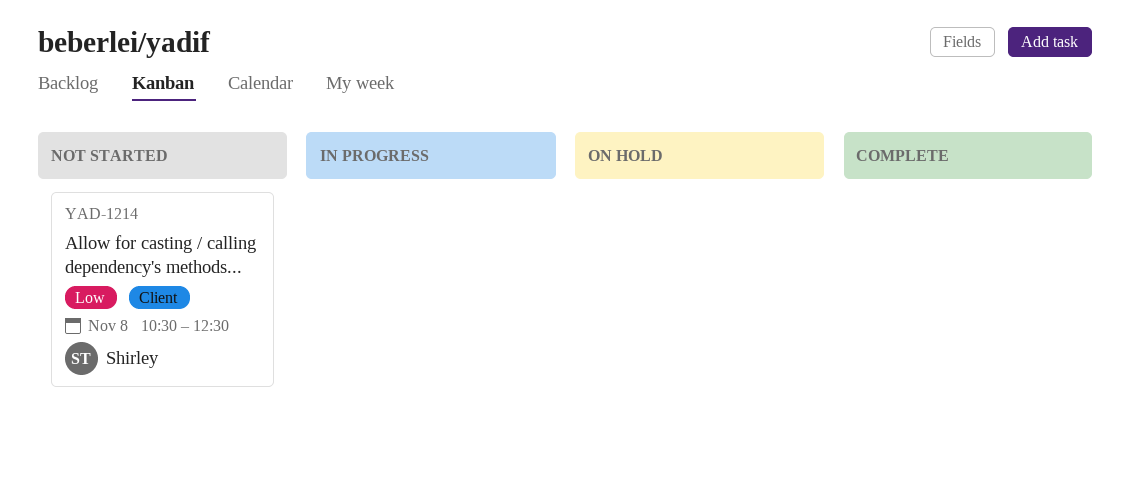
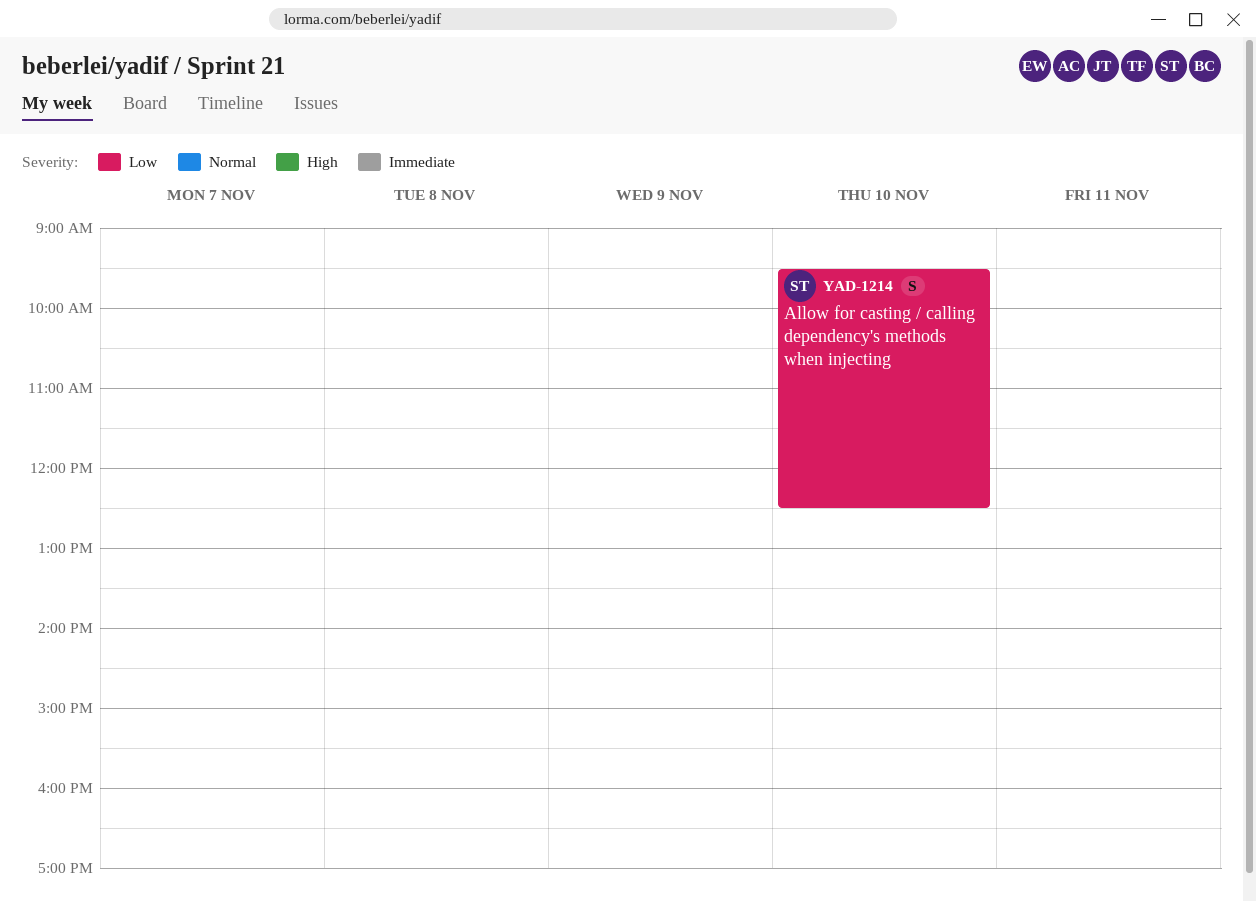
YAD-1214, day: Nov 8 -> Nov 10
YAD-1214, begins: 10:30 -> 09:30

